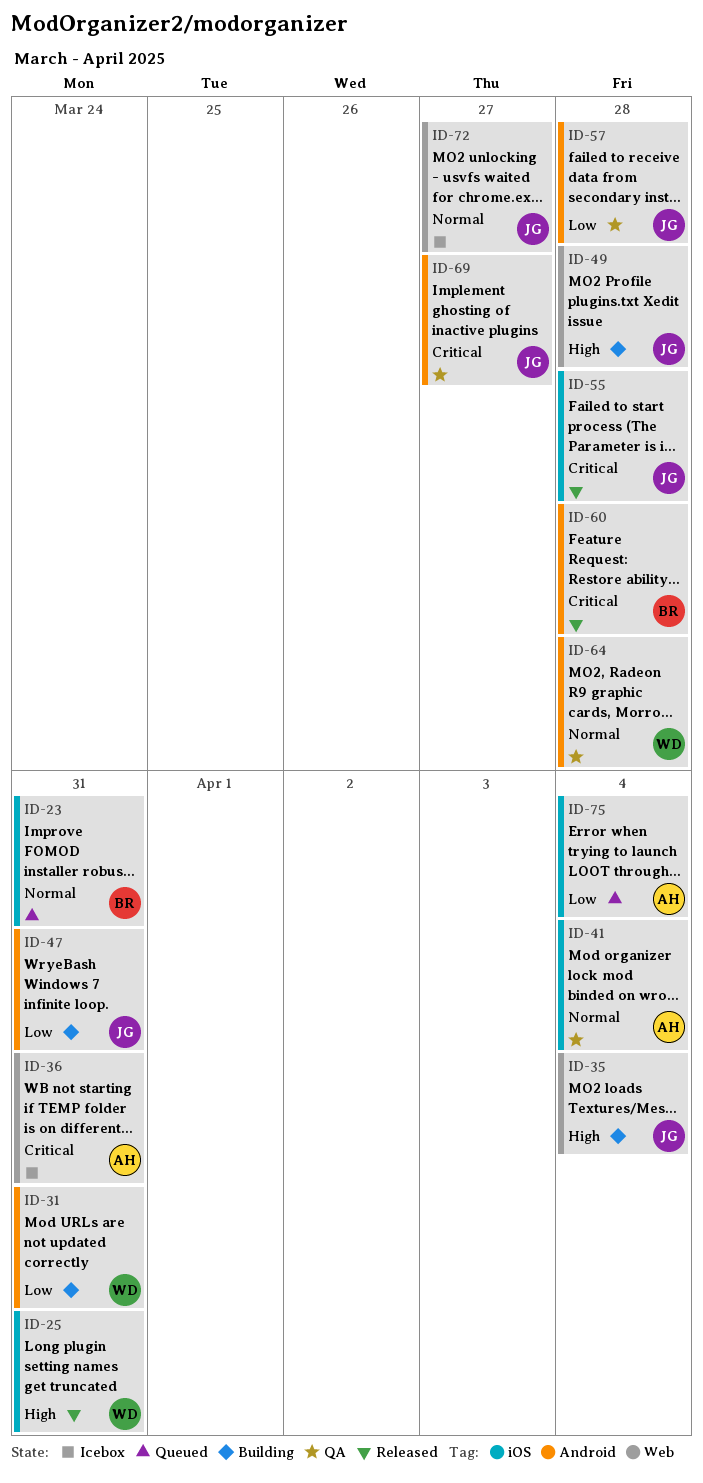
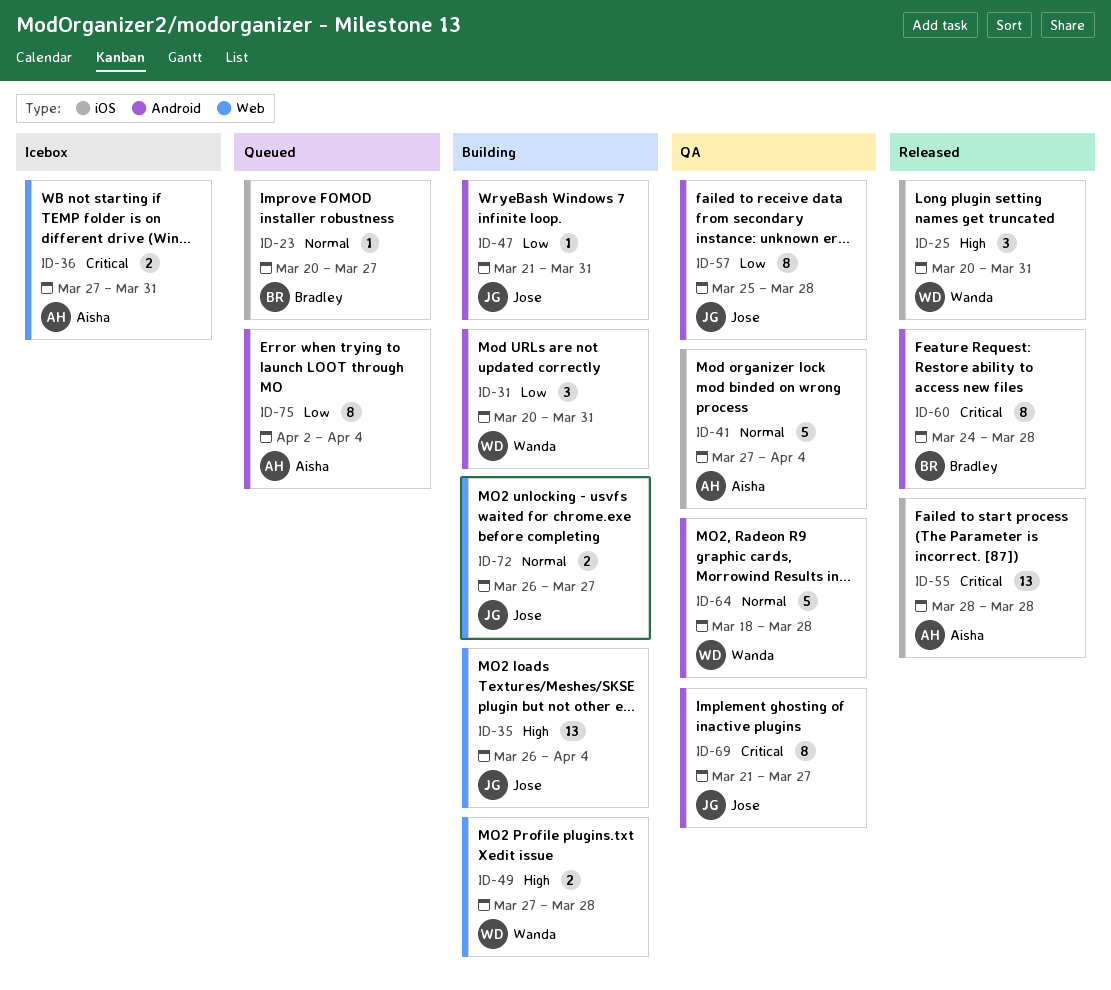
ID-23, due: Mar 31 -> Mar 27
ID-49, owner: Jose -> Wanda
ID-55, owner: Jose -> Aisha
ID-72, status: Icebox -> Building
ID-75, label: iOS -> Android

